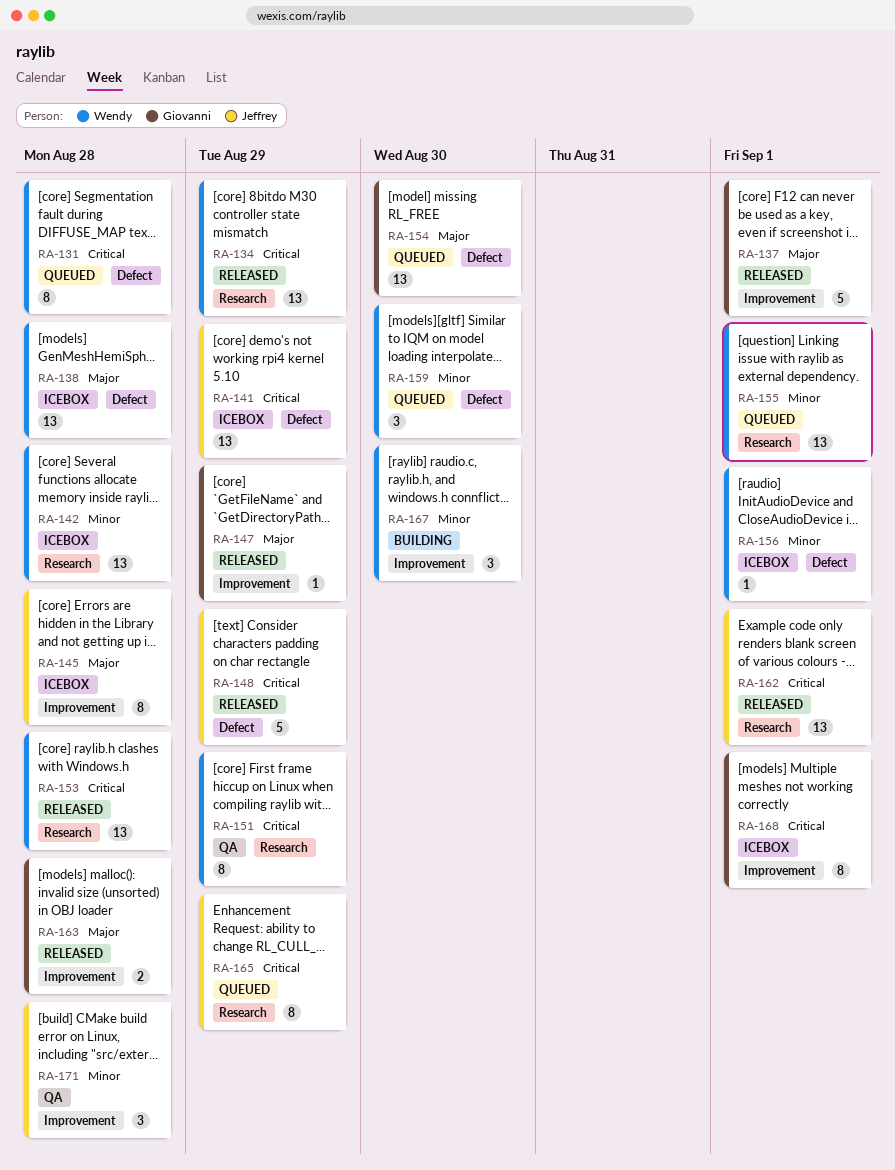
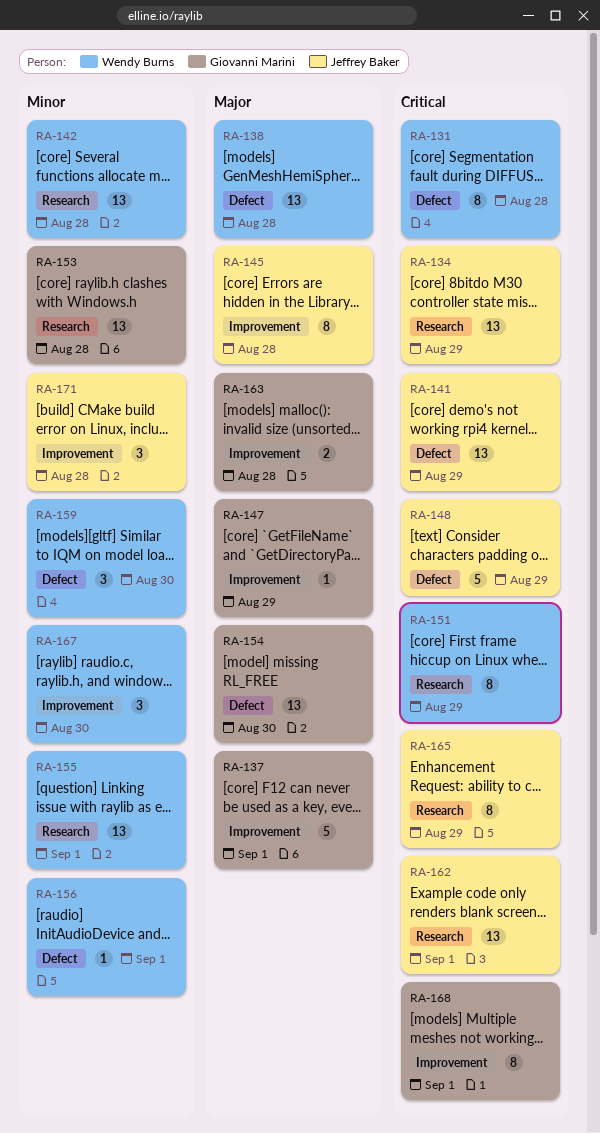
RA-134, owner: Wendy Burns -> Jeffrey Baker
RA-153, owner: Wendy Burns -> Giovanni Marini
RA-153, priority: Critical -> Minor

